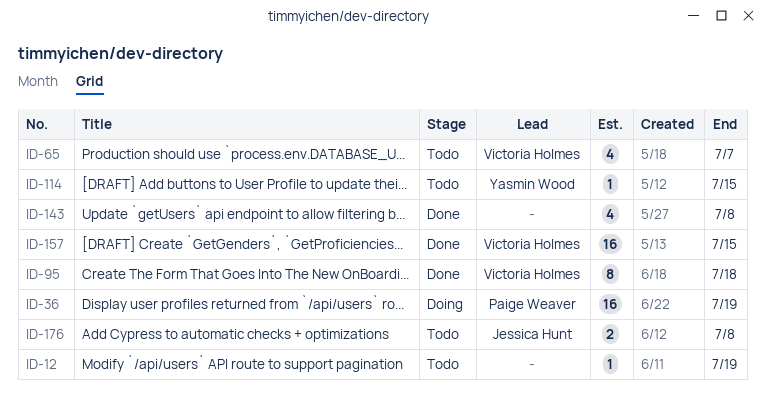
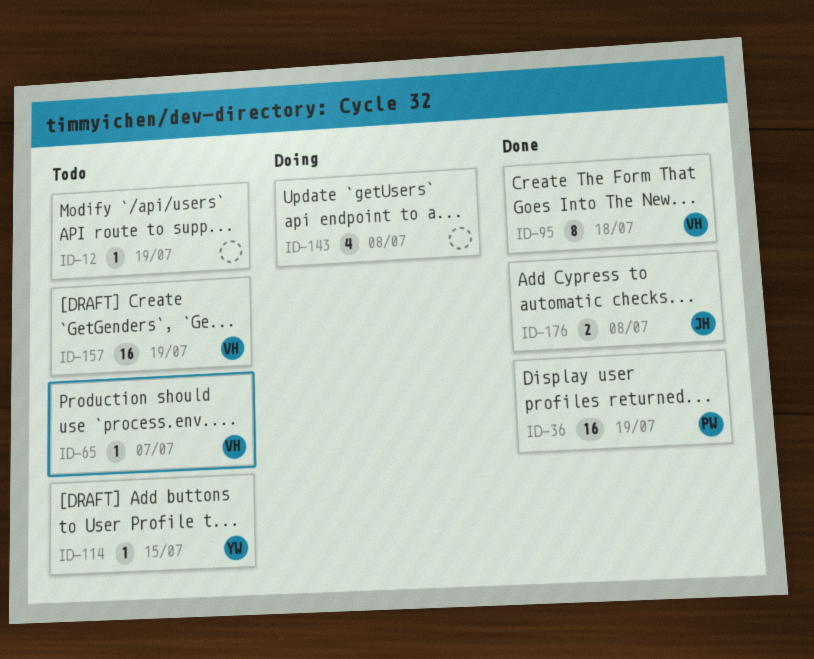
ID-36, status: Doing -> Done
ID-65, estimate: 4 -> 1
ID-143, status: Done -> Doing
ID-157, status: Done -> Todo
ID-157, due: Jul 15 -> Jul 19
ID-176, status: Todo -> Done

